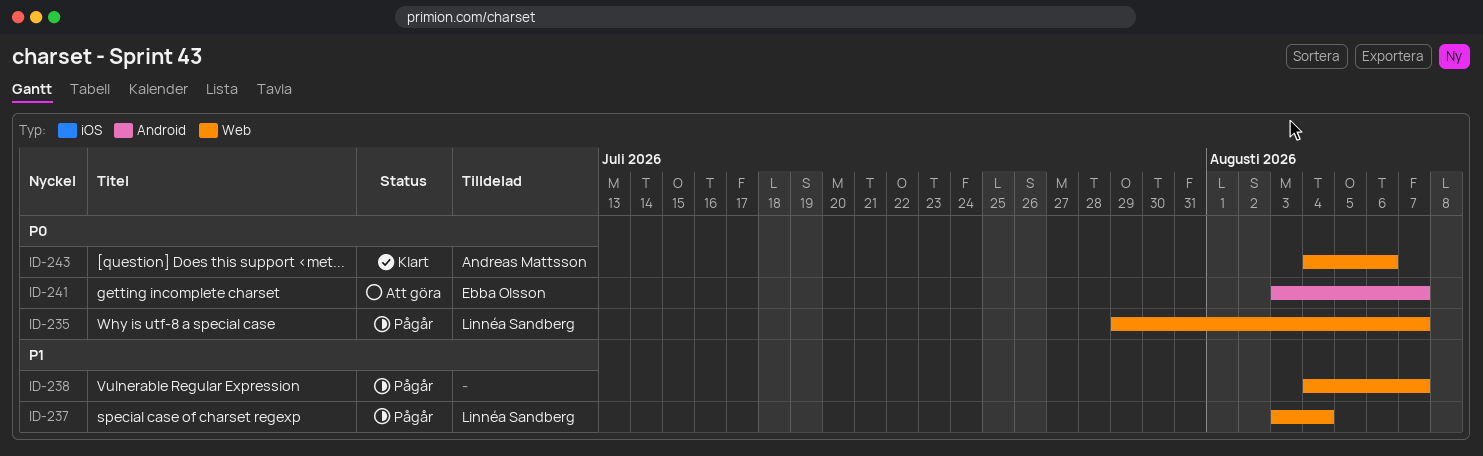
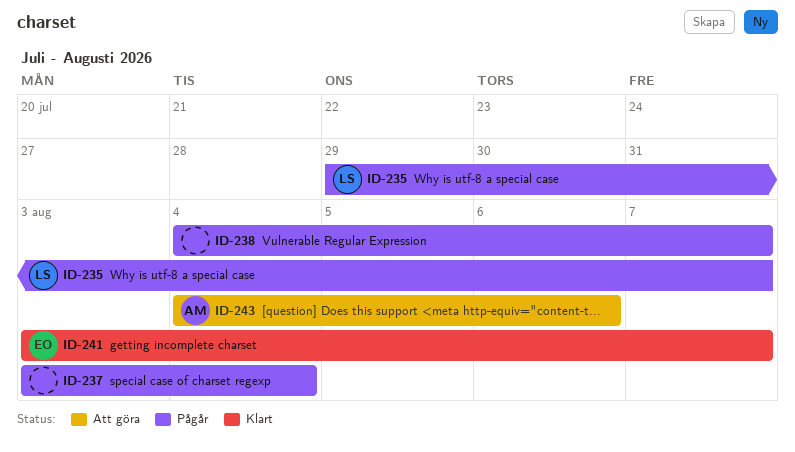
ID-237, owner: Linnéa Sandberg -> none
ID-241, status: Att göra -> Klart
ID-243, status: Klart -> Att göra

